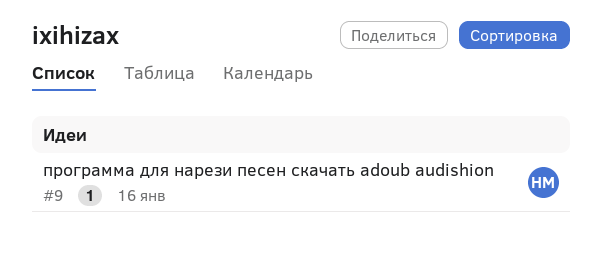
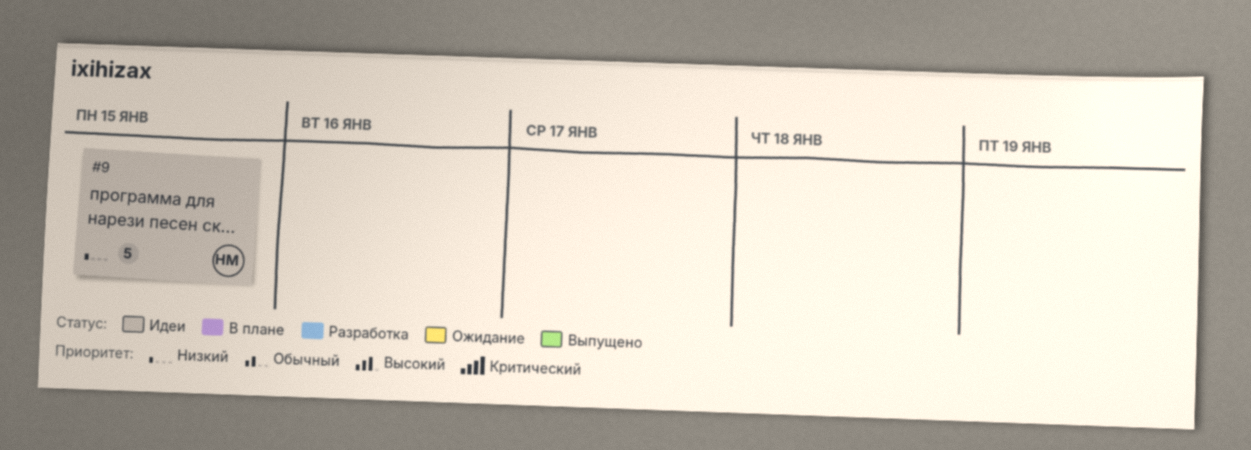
#9, estimate: 1 -> 5
#9, due: Jan 16 -> Jan 15

